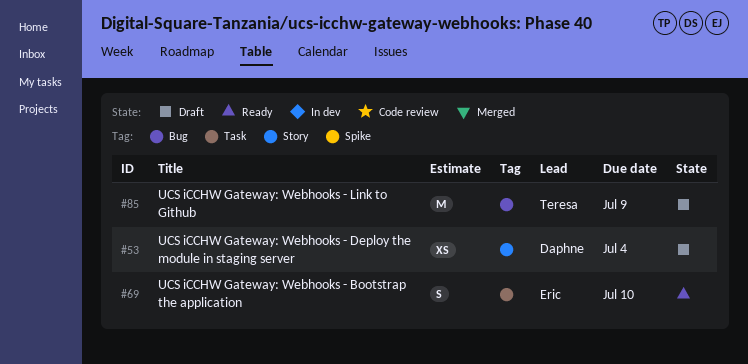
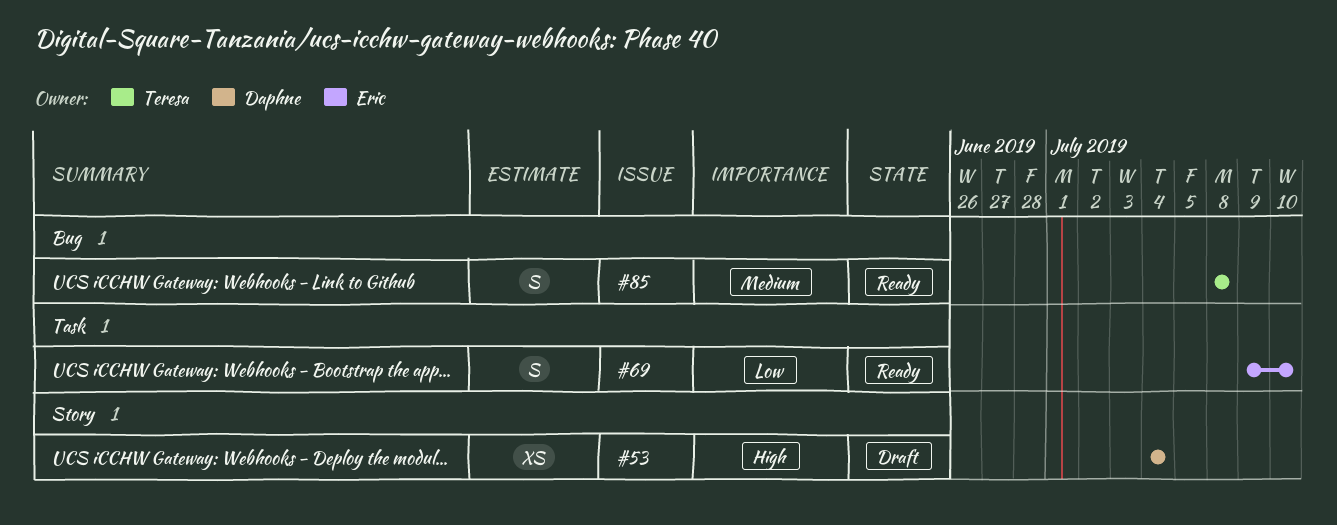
#85, status: Draft -> Ready
#85, estimate: M -> S
#85, due: Jul 9 -> Jul 8

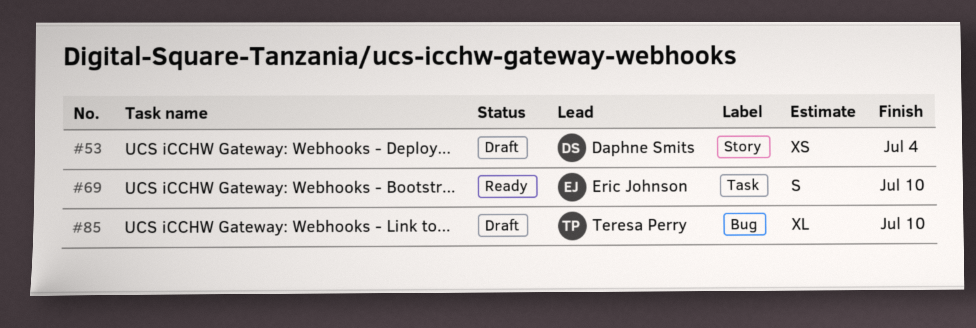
#85, status: Ready -> Draft
#85, estimate: S -> XL
#85, due: Jul 8 -> Jul 10

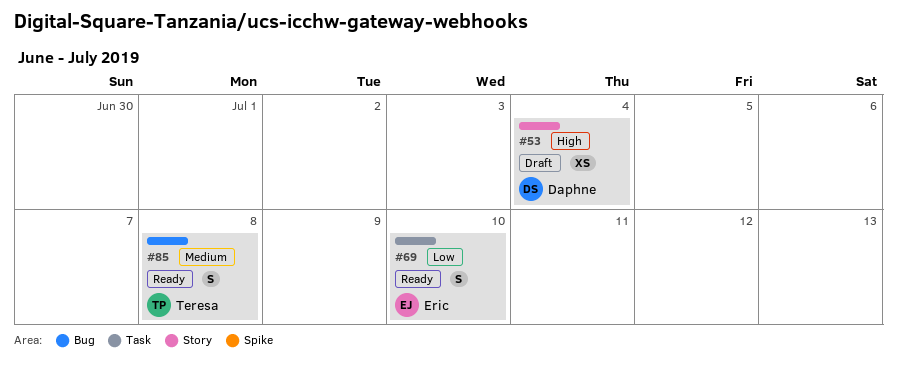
#85, status: Draft -> Ready
#85, estimate: XL -> S
#85, due: Jul 10 -> Jul 8

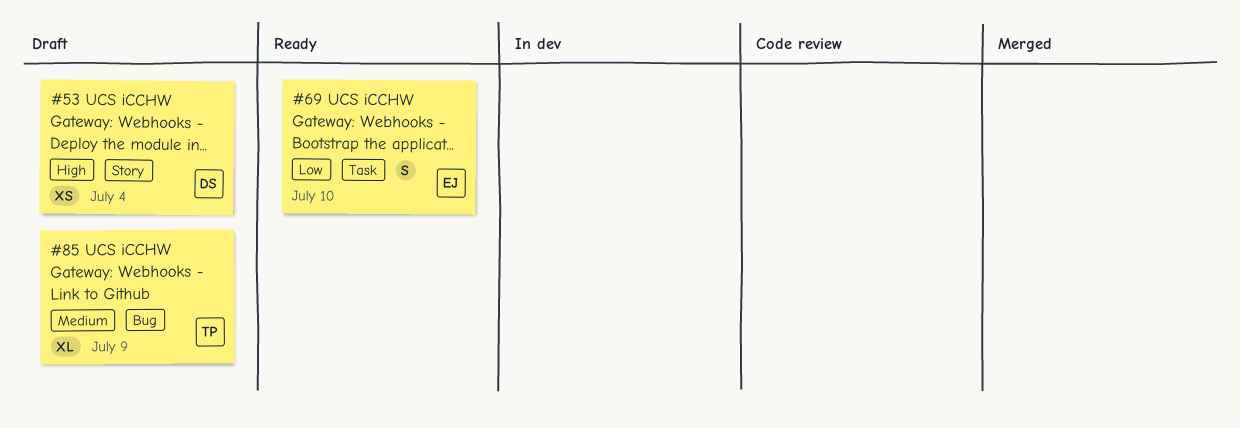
#85, status: Ready -> Draft
#85, estimate: S -> XL
#85, due: Jul 8 -> Jul 9

